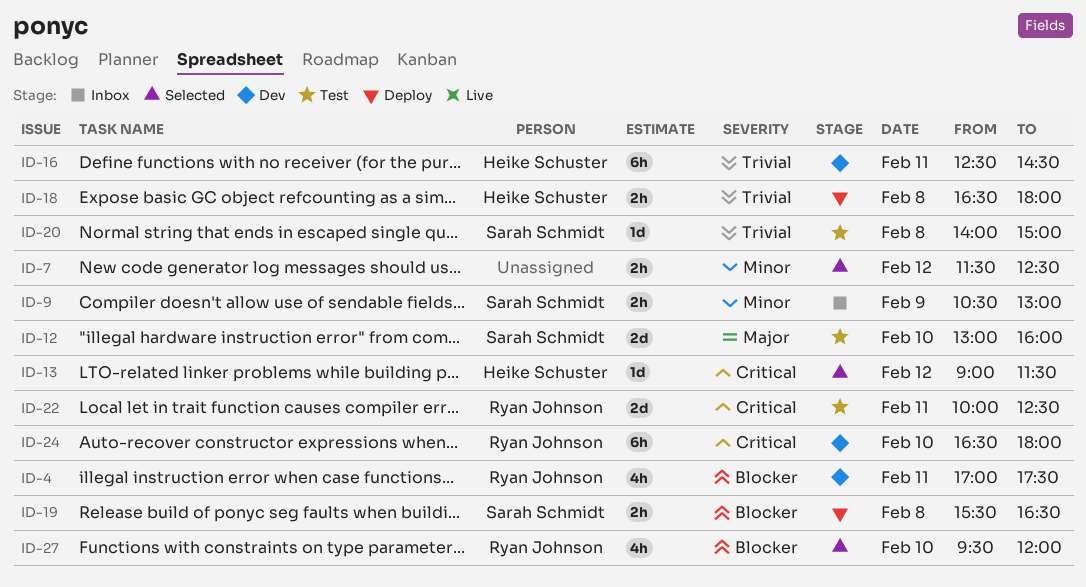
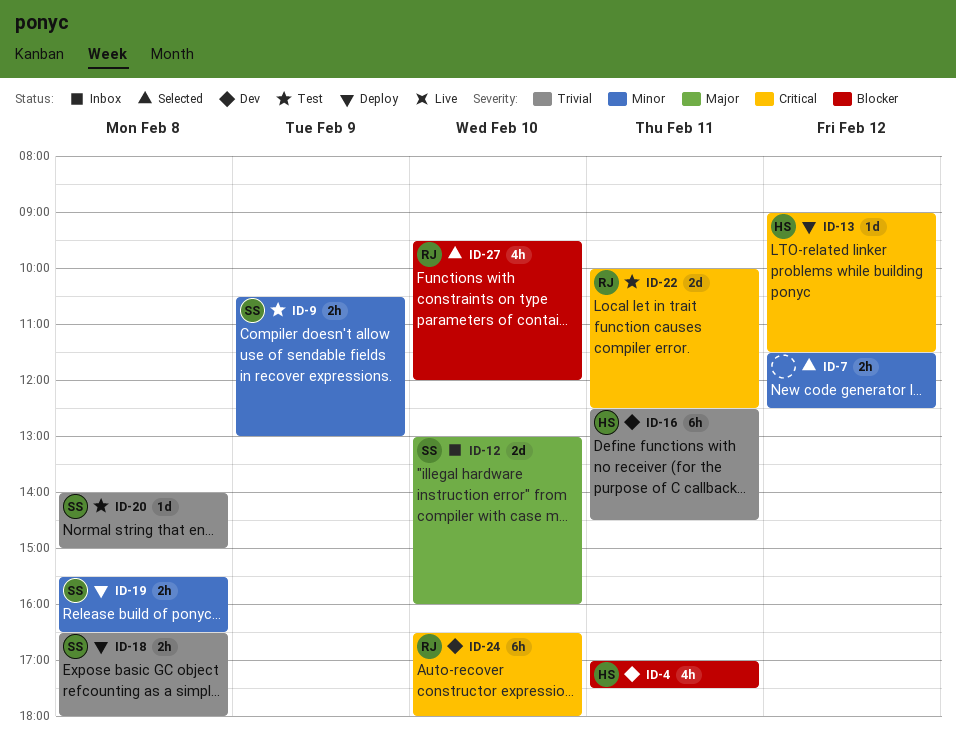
ID-4, owner: Ryan Johnson -> Heike Schuster
ID-9, status: Inbox -> Test
ID-12, status: Test -> Inbox
ID-13, status: Selected -> Deploy
ID-18, owner: Heike Schuster -> Sarah Schmidt
ID-19, priority: Blocker -> Minor

